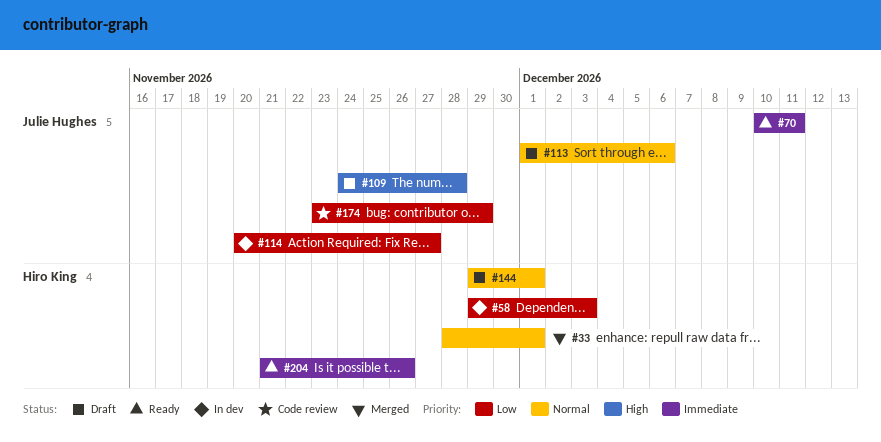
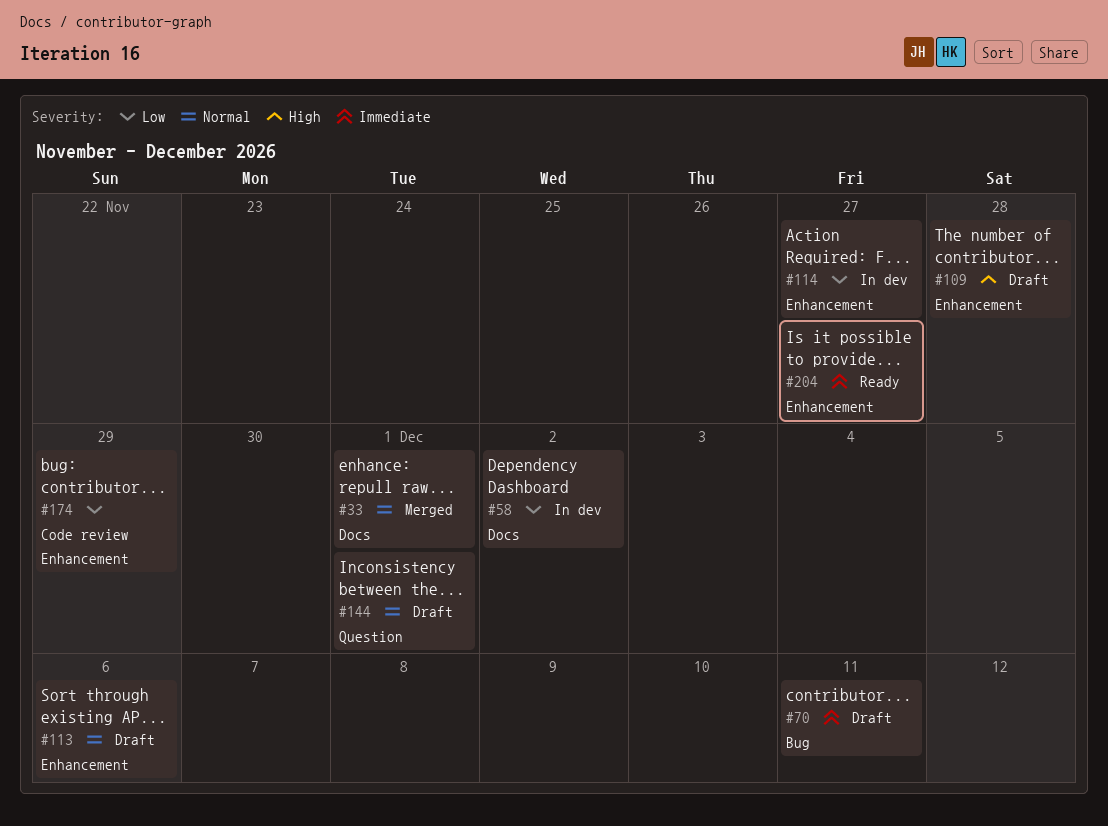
#58, due: Dec 3 -> Dec 2
#70, status: Ready -> Draft
#204, due: Nov 26 -> Nov 27

